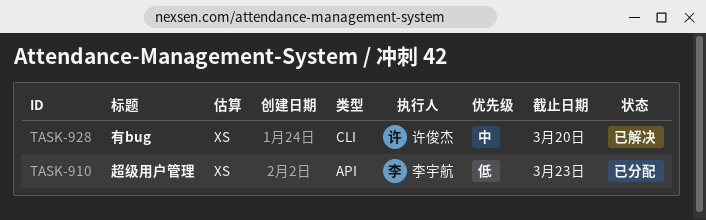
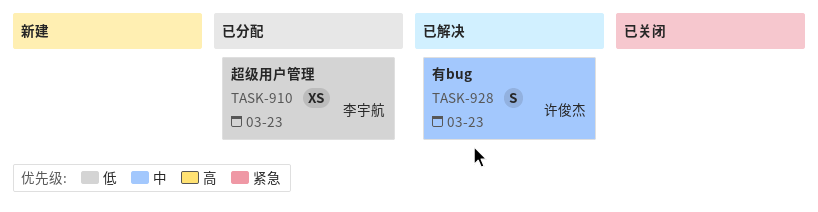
TASK-928, estimate: XS -> S
TASK-928, due: Mar 20 -> Mar 23

